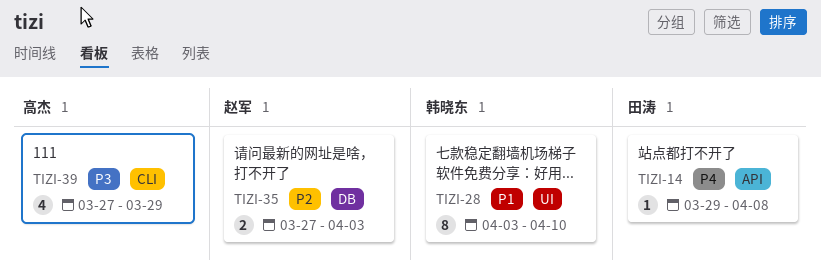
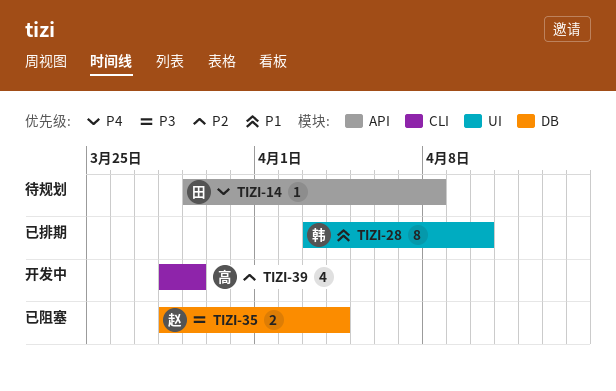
TIZI-35, priority: P2 -> P3
TIZI-35, start: Mar 27 -> Mar 28
TIZI-35, due: Apr 3 -> Apr 4
TIZI-39, priority: P3 -> P2
TIZI-39, start: Mar 27 -> Mar 28

